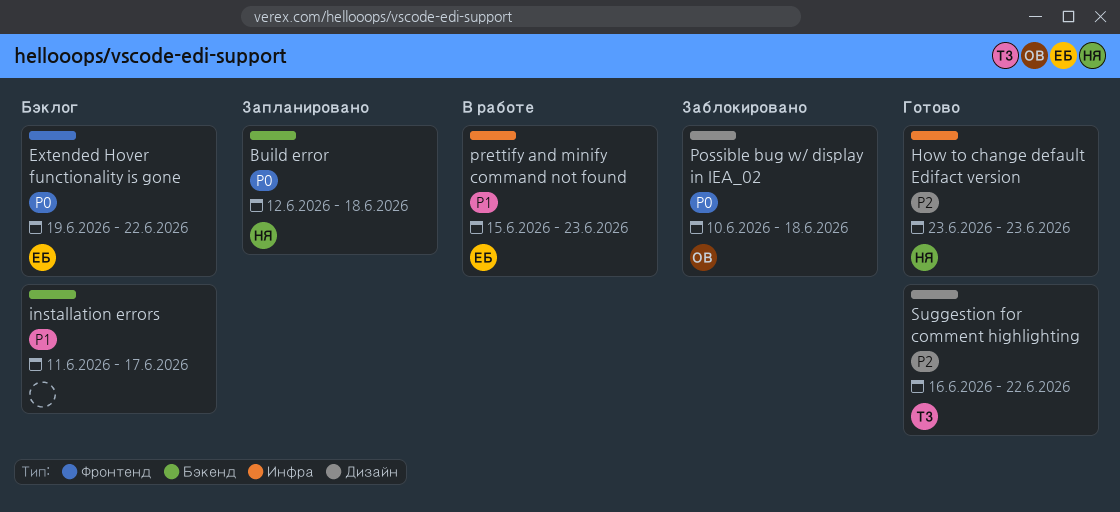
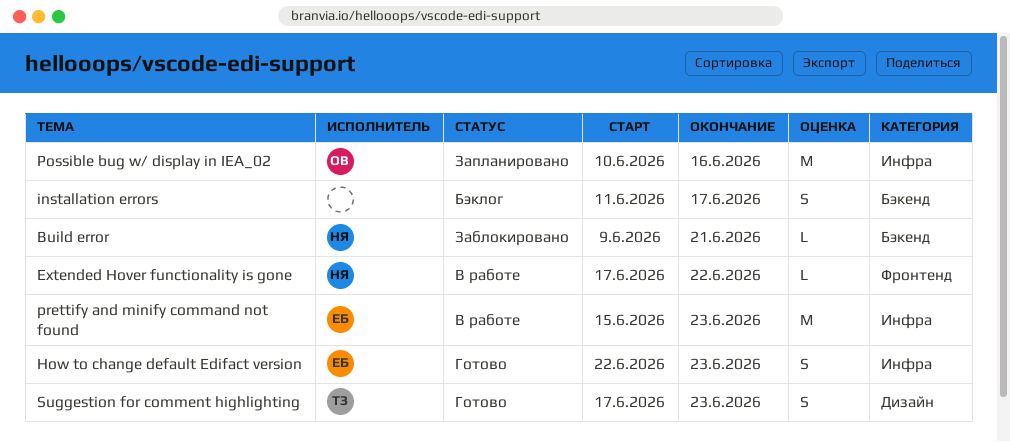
Build error, status: Запланировано -> Заблокировано
Build error, start: Jun 12 -> Jun 9
Build error, due: Jun 18 -> Jun 21
Extended Hover functionality is gone, status: Бэклог -> В работе
Extended Hover functionality is gone, owner: ЕБ -> НЯ
Extended Hover functionality is gone, start: Jun 19 -> Jun 17
How to change default Edifact version, owner: НЯ -> ЕБ
How to change default Edifact version, start: Jun 23 -> Jun 22
Possible bug w/ display in IEA_02, status: Заблокировано -> Запланировано
Possible bug w/ display in IEA_02, label: Дизайн -> Инфра
Possible bug w/ display in IEA_02, due: Jun 18 -> Jun 16
Suggestion for comment highlighting, start: Jun 16 -> Jun 17
Suggestion for comment highlighting, due: Jun 22 -> Jun 23

